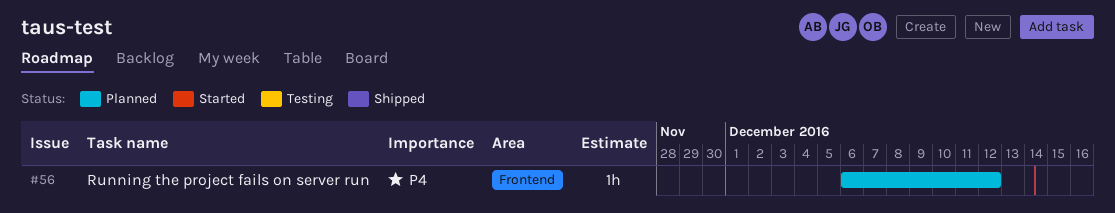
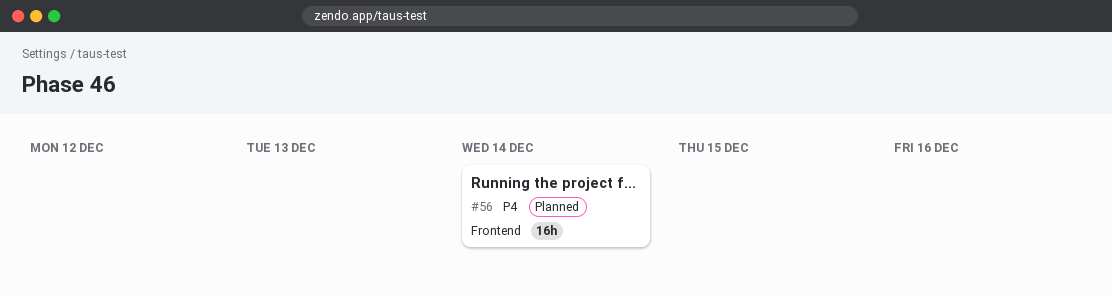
#56, estimate: 1h -> 16h
#56, due: Dec 12 -> Dec 14

